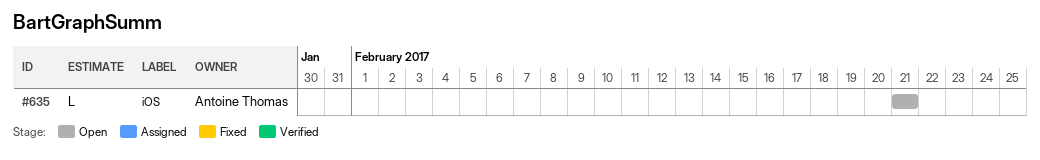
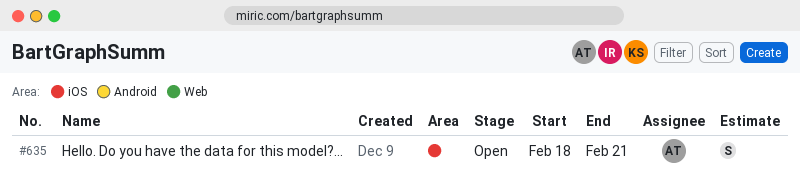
#635, estimate: L -> S
#635, start: Feb 21 -> Feb 18

